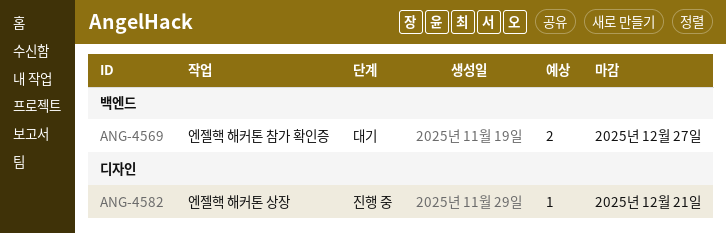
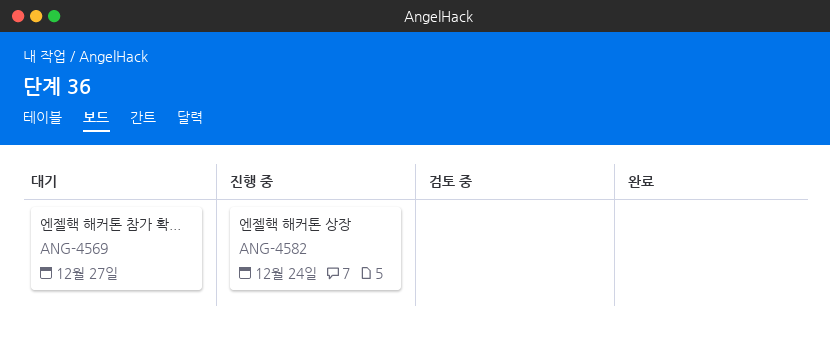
ANG-4582, due: Dec 21 -> Dec 24

